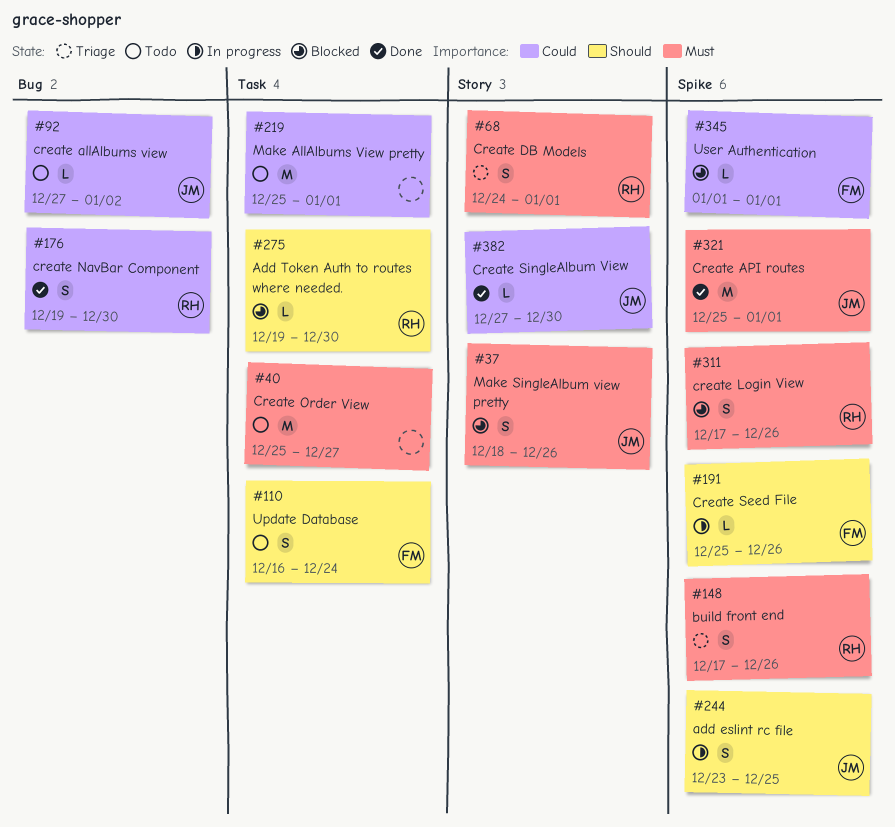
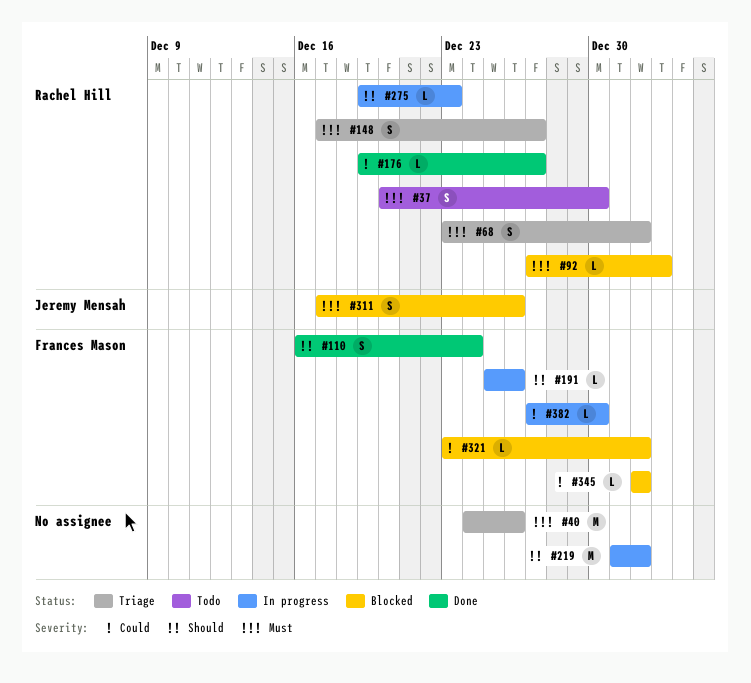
#37, status: Blocked -> Todo
#37, owner: Jeremy Mensah -> Rachel Hill
#37, start: Dec 18 -> Dec 20
#37, due: Dec 26 -> Dec 30
#40, status: Todo -> Triage
#40, start: Dec 25 -> Dec 24
#40, due: Dec 27 -> Dec 26
#68, start: Dec 24 -> Dec 23
#92, status: Todo -> Blocked
#92, owner: Jeremy Mensah -> Rachel Hill
#92, priority: Could -> Must
#110, status: Todo -> Done
#148, due: Dec 26 -> Dec 27
#176, estimate: S -> L
#176, due: Dec 30 -> Dec 27
#219, status: Todo -> In progress
#219, priority: Could -> Should
#219, start: Dec 25 -> Dec 31
#244: present -> none
#275, status: Blocked -> In progress
#275, due: Dec 30 -> Dec 23
#311, owner: Rachel Hill -> Jeremy Mensah
#321, status: Done -> Blocked
#321, owner: Jeremy Mensah -> Frances Mason
#321, priority: Must -> Could
#321, estimate: M -> L
#321, start: Dec 25 -> Dec 23
#382, status: Done -> In progress
#382, owner: Jeremy Mensah -> Frances Mason

